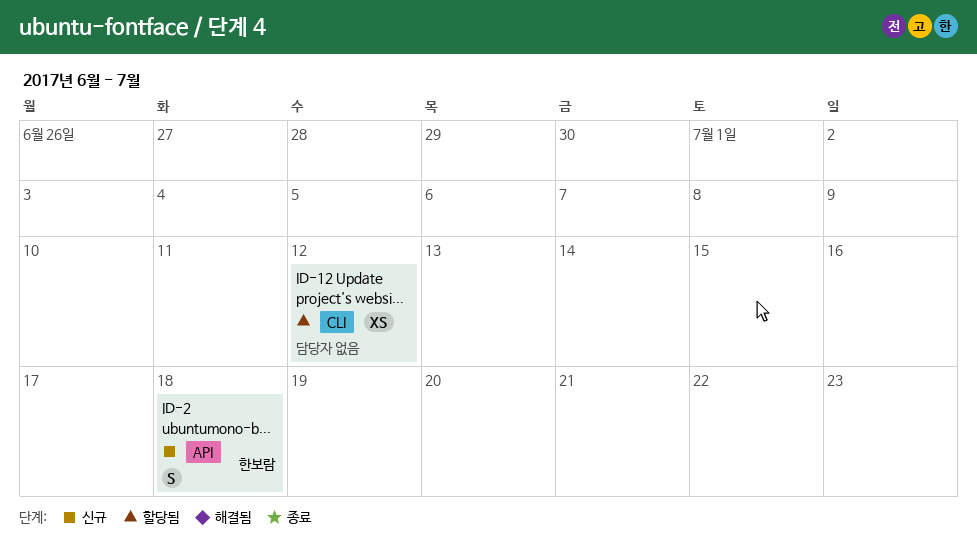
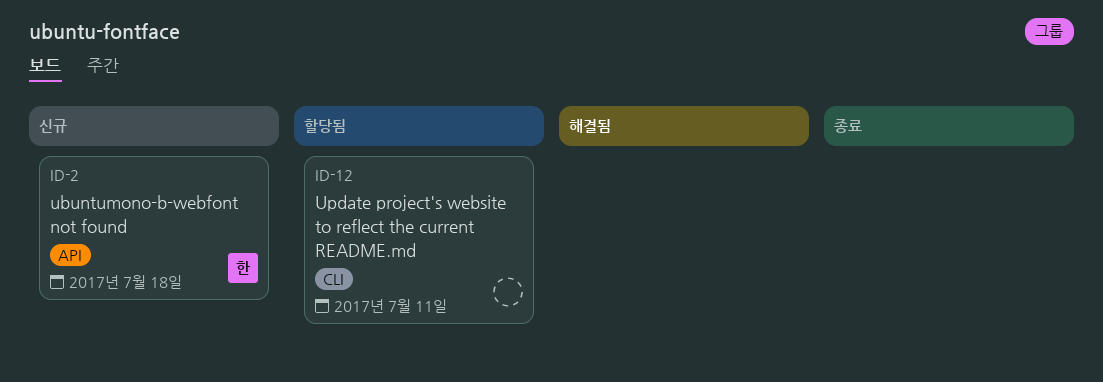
ID-12, due: Jul 12 -> Jul 11

